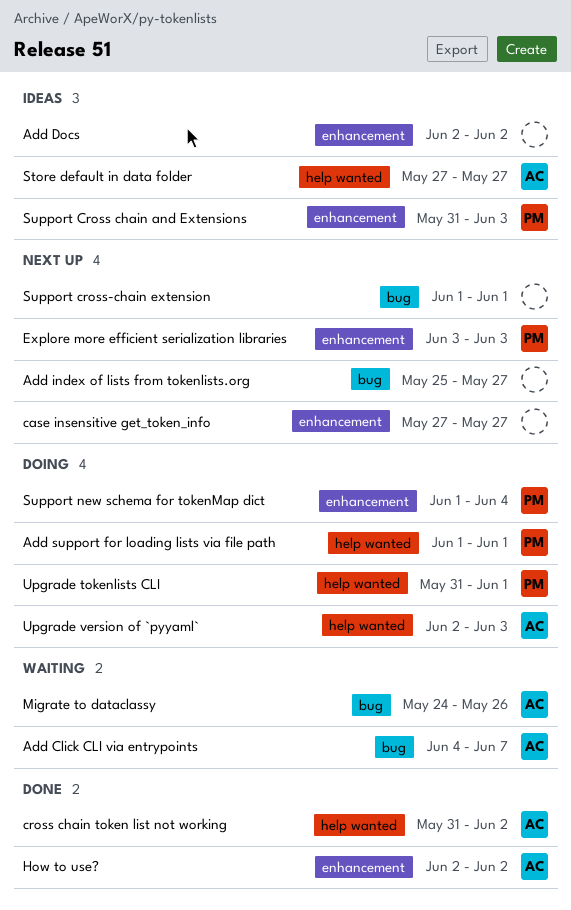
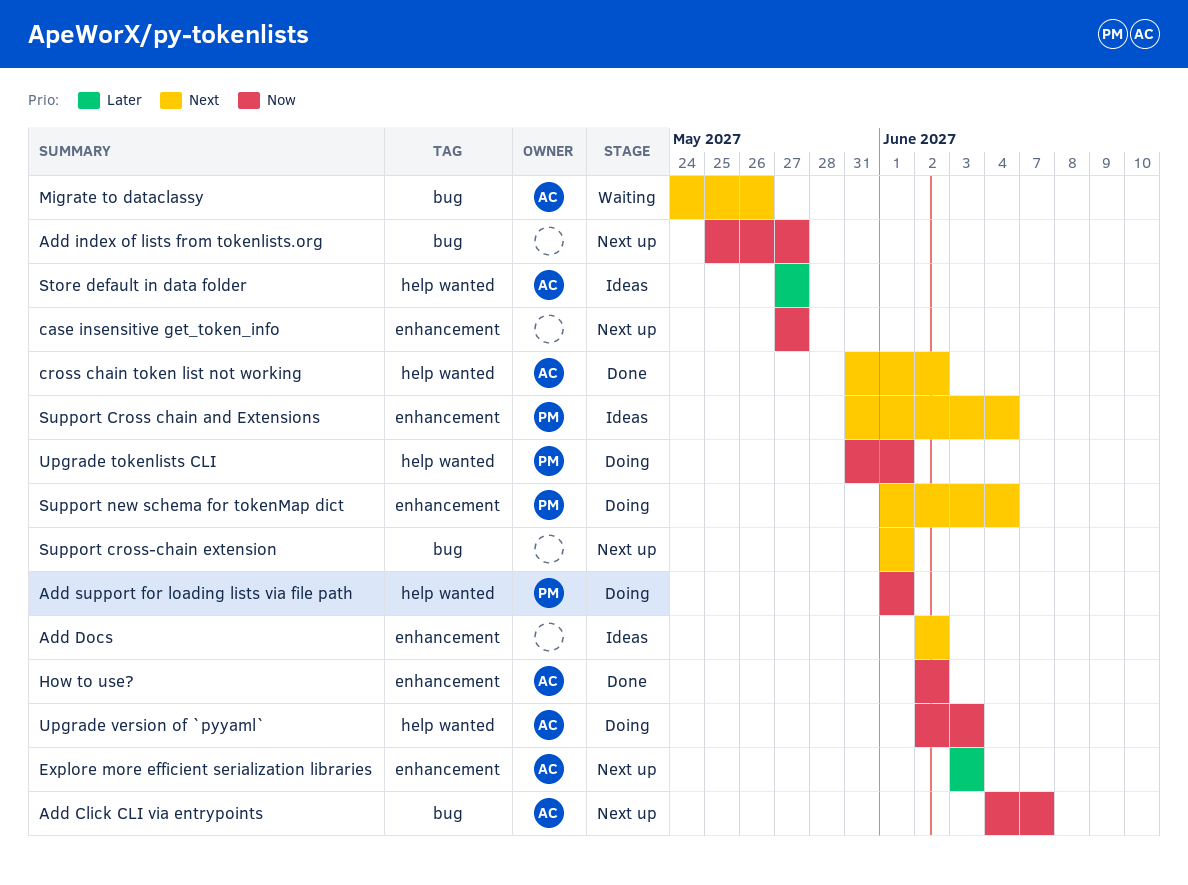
Add Click CLI via entrypoints, status: Waiting -> Next up
Explore more efficient serialization libraries, owner: PM -> AC
Support Cross chain and Extensions, due: Jun 3 -> Jun 4

